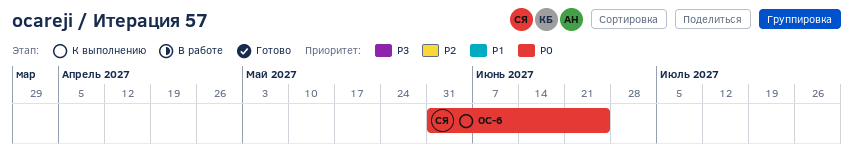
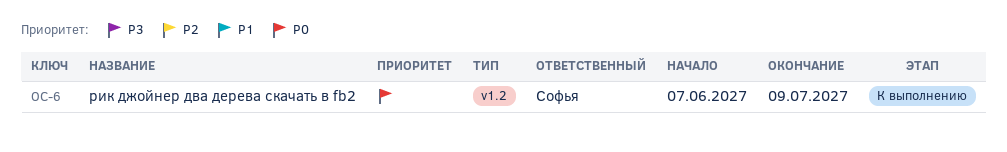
OC-6, start: May 31 -> Jun 7
OC-6, due: Jun 25 -> Jul 9

